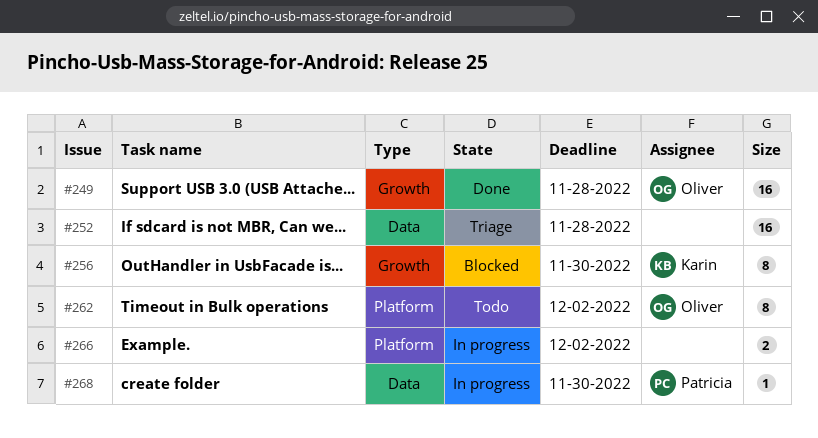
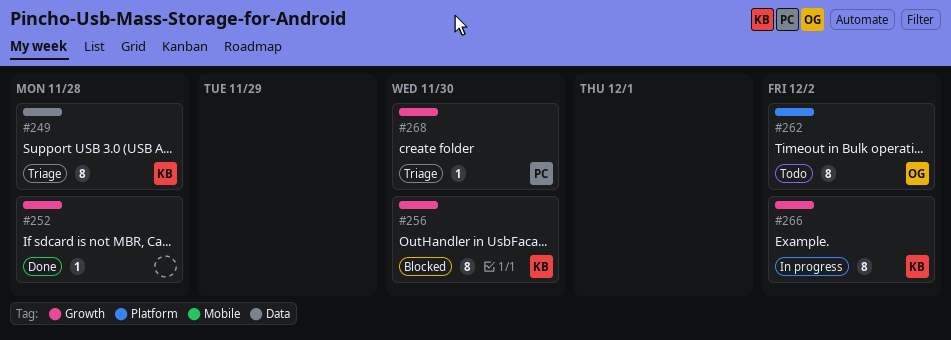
#249, status: Done -> Triage
#249, owner: Oliver -> Karin
#249, label: Growth -> Data
#249, estimate: 16 -> 8
#252, status: Triage -> Done
#252, label: Data -> Growth
#252, estimate: 16 -> 1
#266, owner: none -> Karin
#266, label: Platform -> Growth
#266, estimate: 2 -> 8
#268, status: In progress -> Triage
#268, label: Data -> Growth

